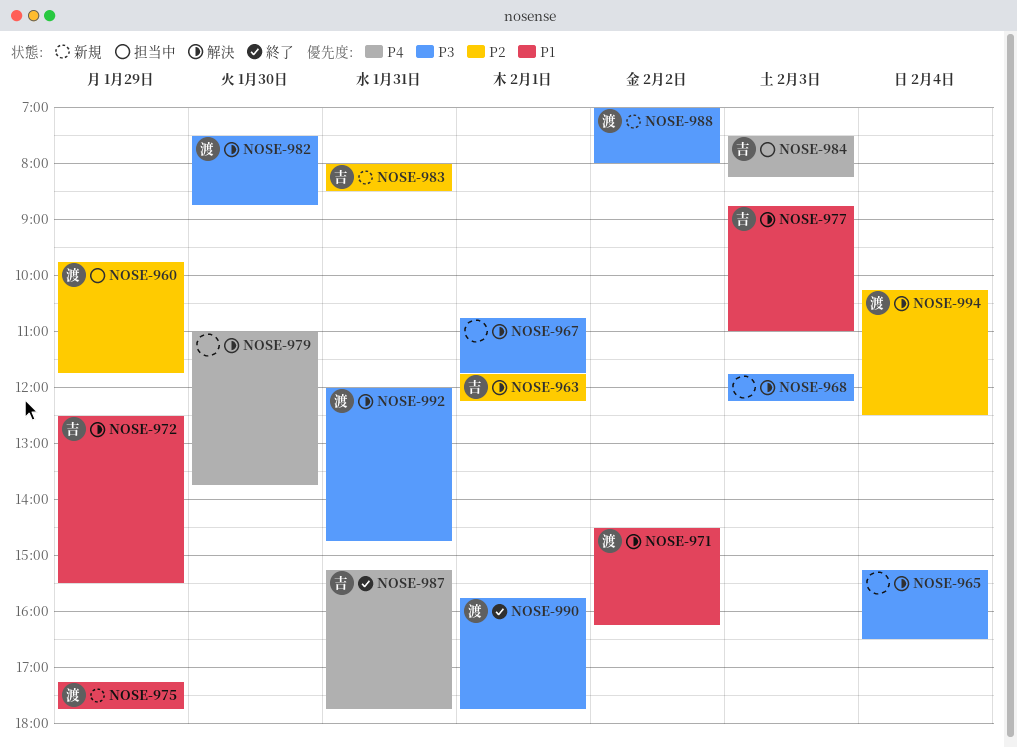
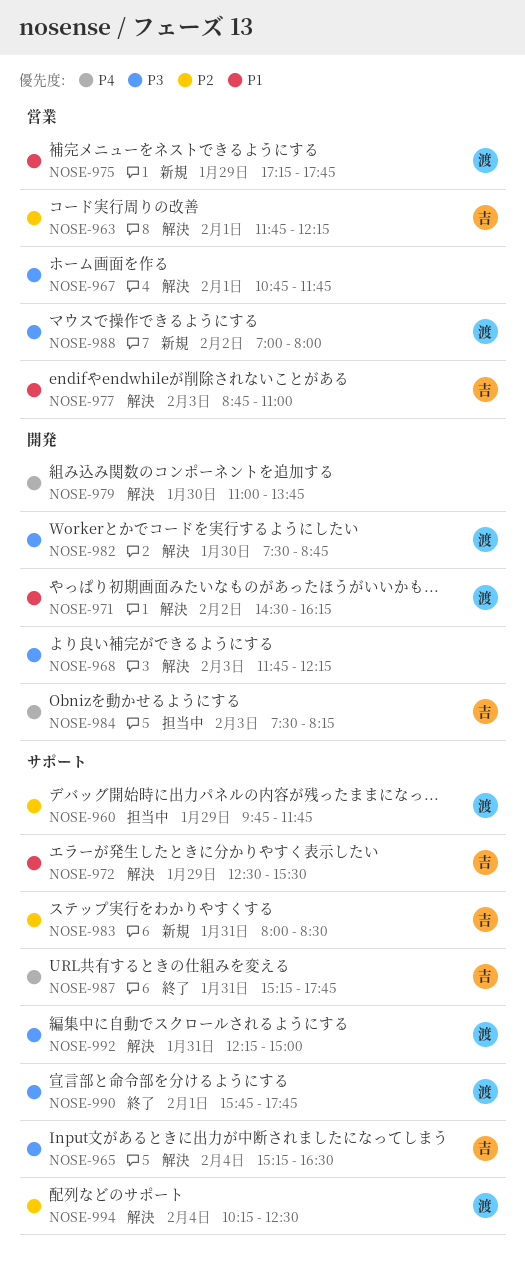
NOSE-965, owner: none -> 吉
NOSE-992, begins: 12:00 -> 12:15
NOSE-992, ends: 14:45 -> 15:00

